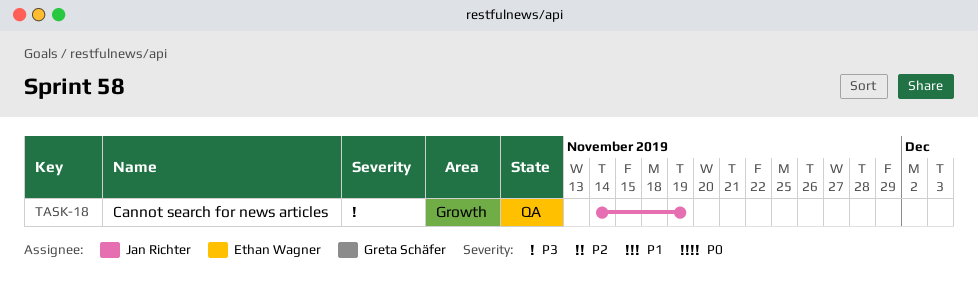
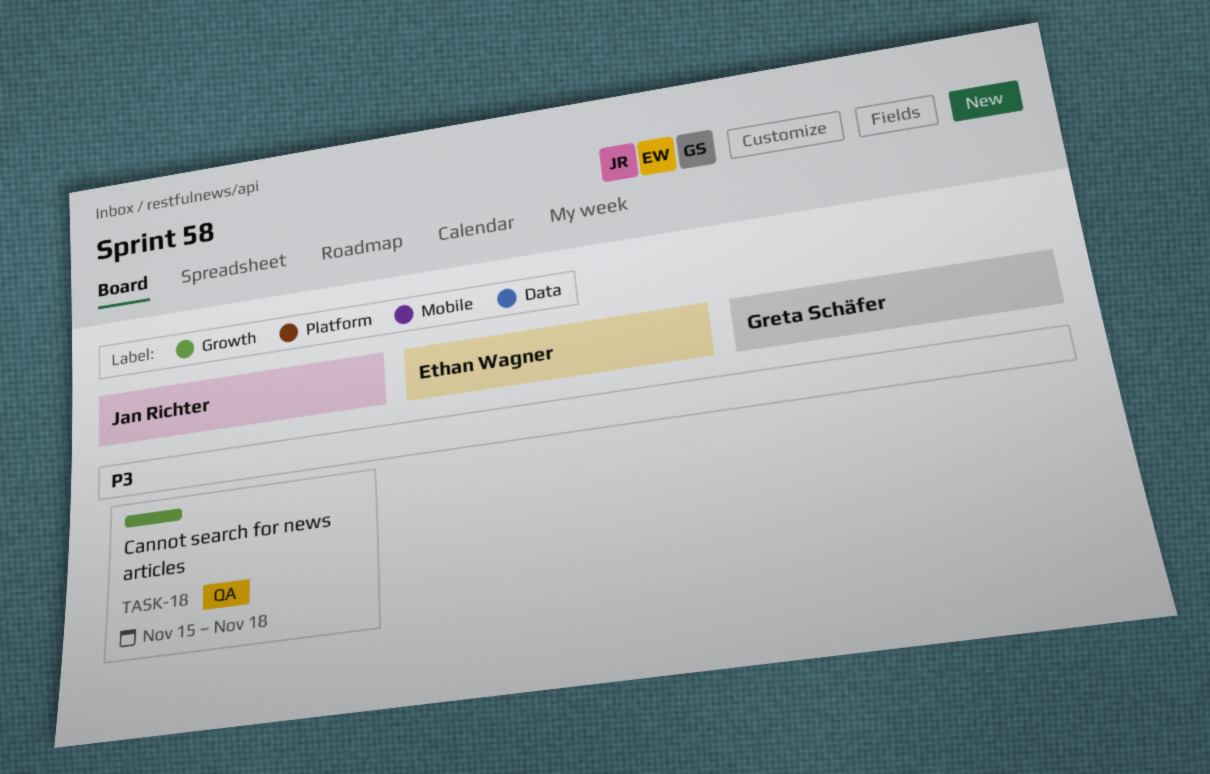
TASK-18, start: Nov 14 -> Nov 15
TASK-18, due: Nov 19 -> Nov 18

